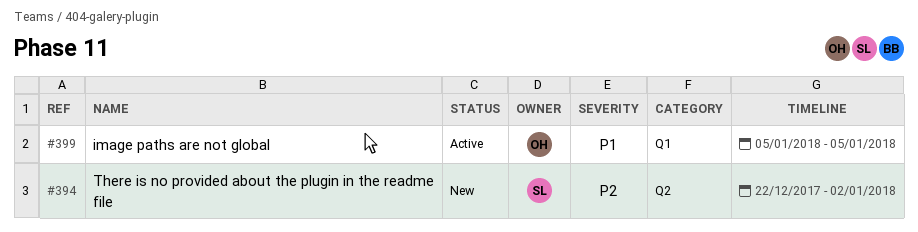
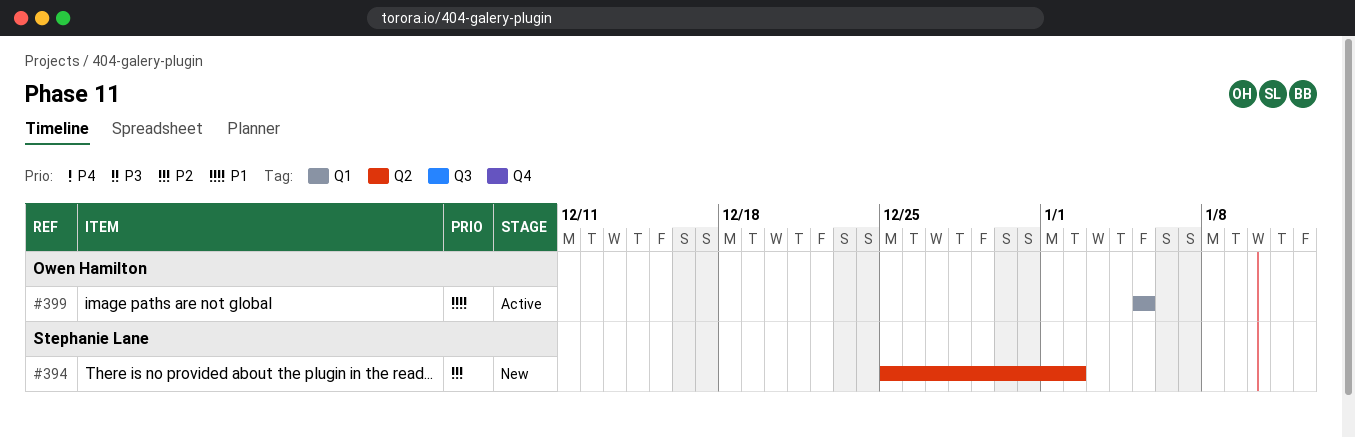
#394, start: Dec 22 -> Dec 25

